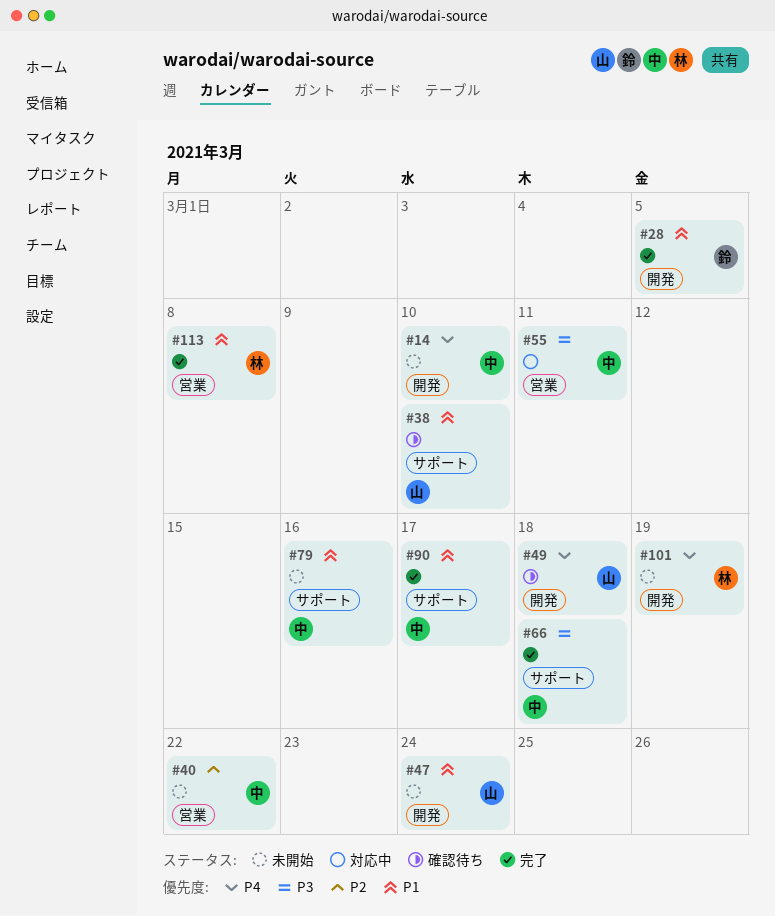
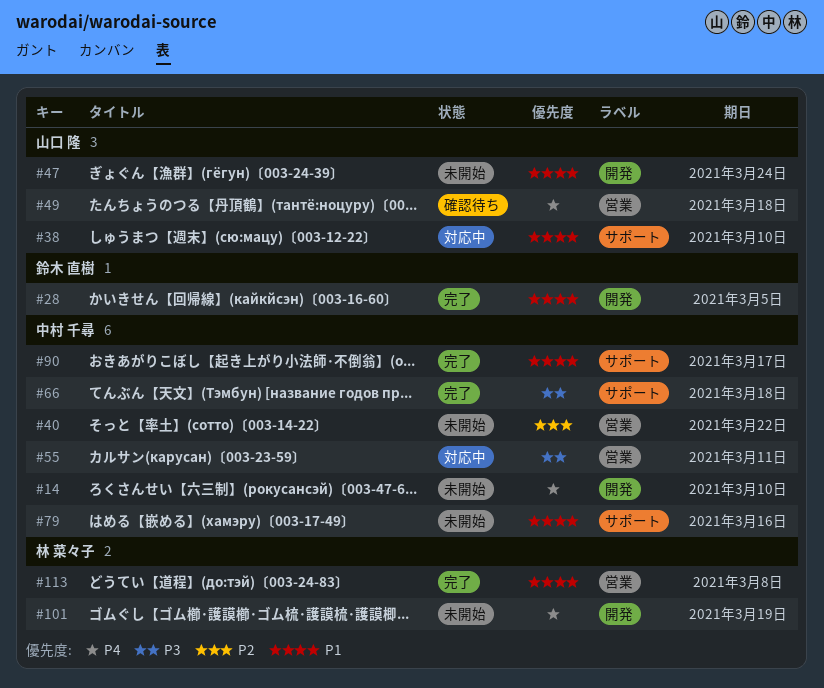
#38, status: 確認待ち -> 対応中
#49, label: 開発 -> 営業

